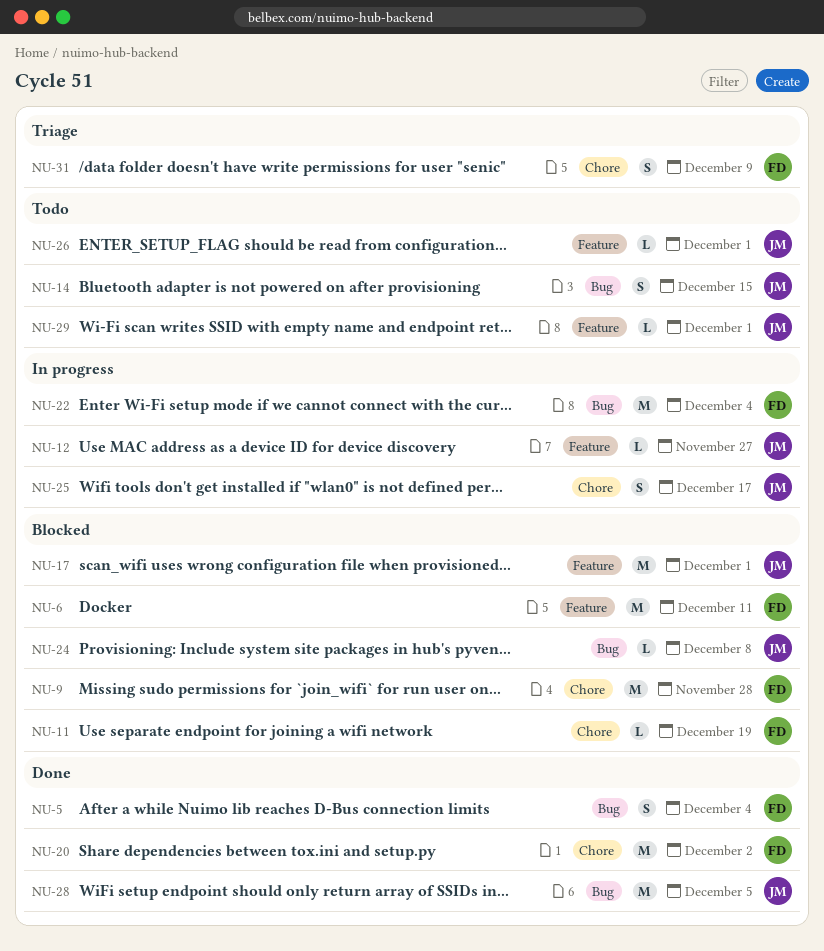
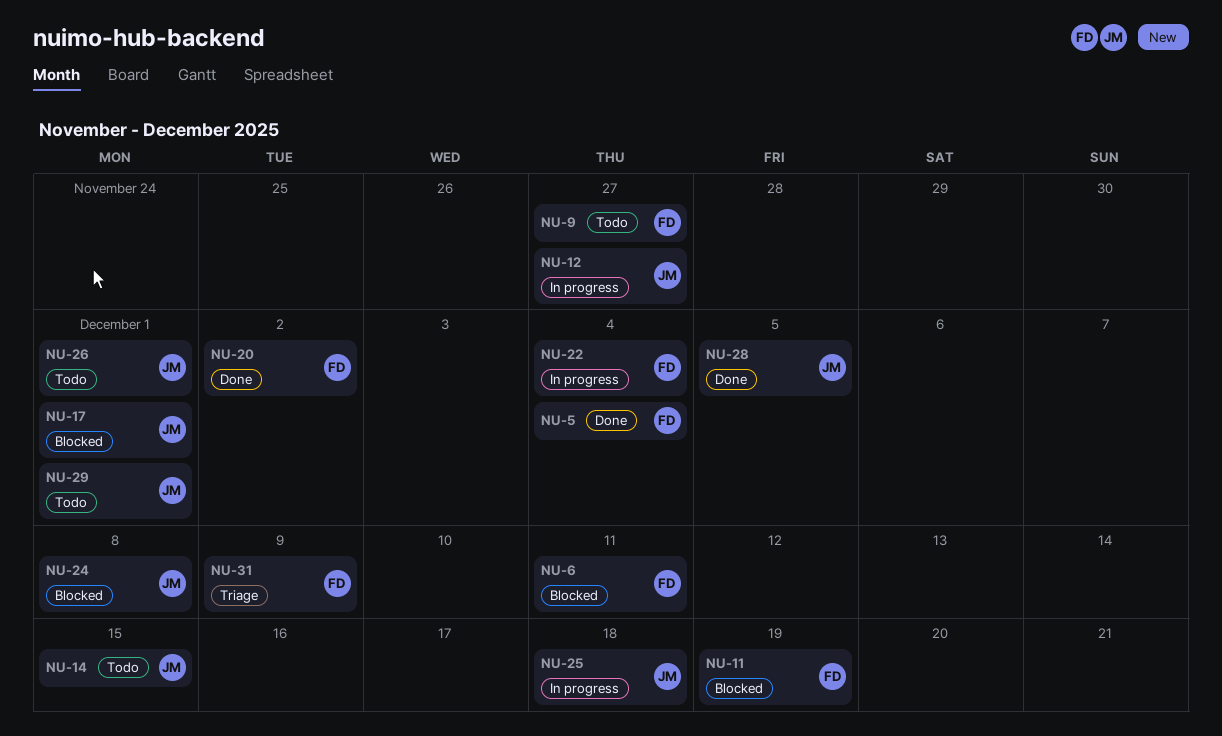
NU-9, status: Blocked -> Todo
NU-9, due: Nov 28 -> Nov 27
NU-25, due: Dec 17 -> Dec 18

